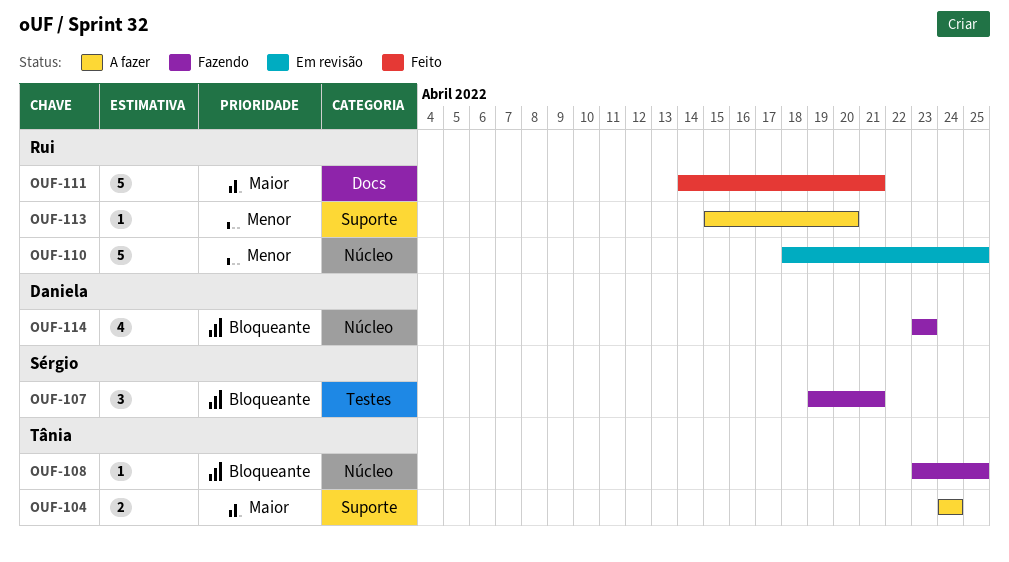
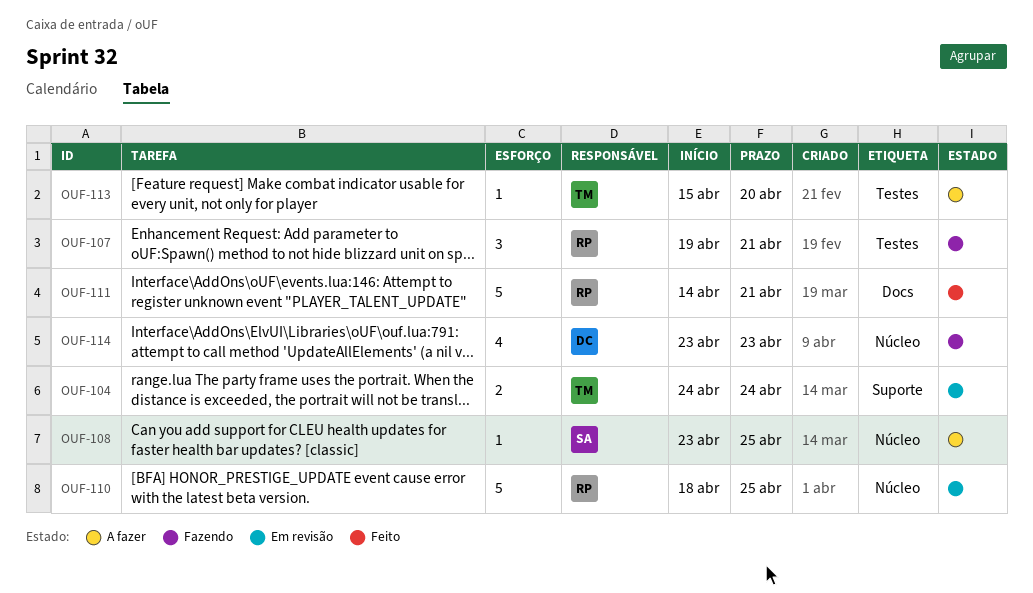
OUF-104, status: A fazer -> Em revisão
OUF-107, owner: Sérgio -> Rui
OUF-108, status: Fazendo -> A fazer
OUF-108, owner: Tânia -> Sérgio
OUF-113, owner: Rui -> Tânia
OUF-113, label: Suporte -> Testes

